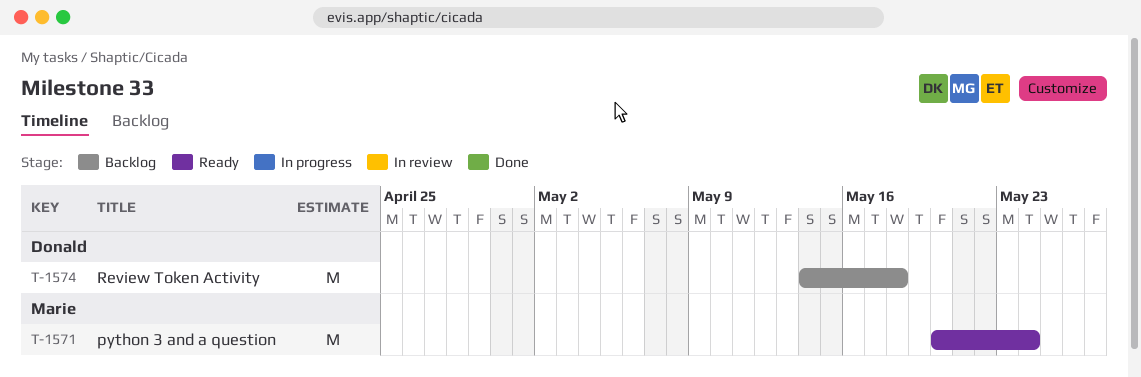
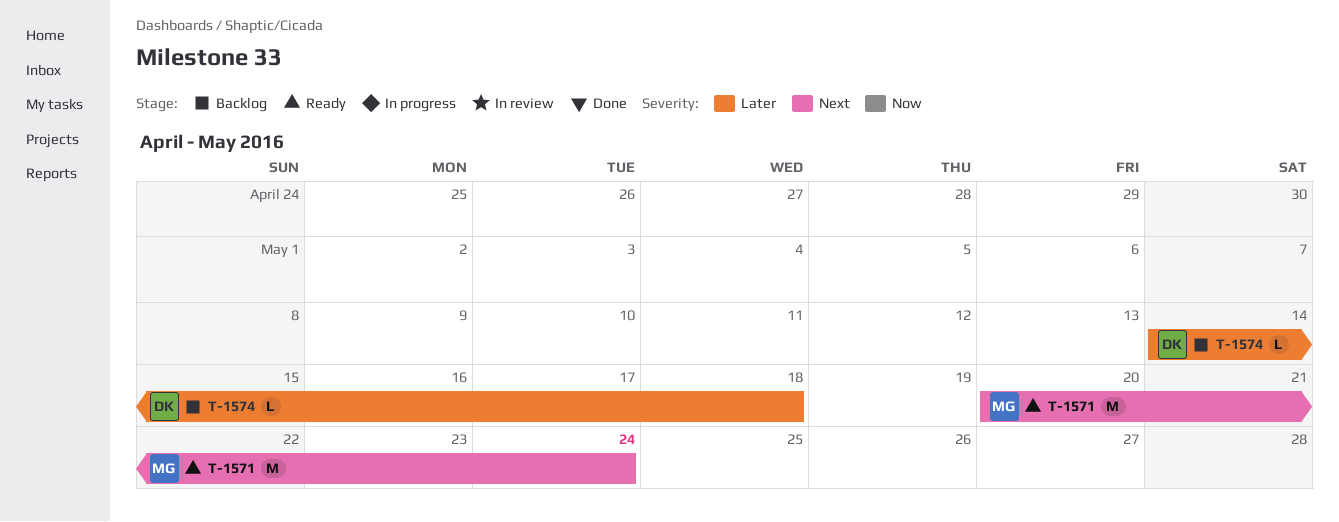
T-1574, estimate: M -> L

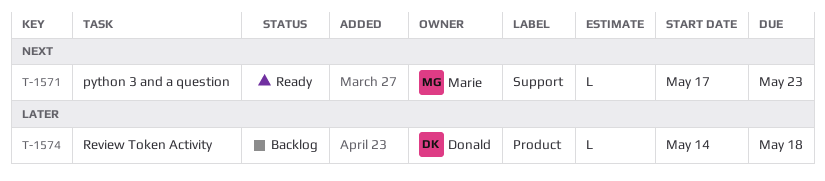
T-1571, estimate: M -> L
T-1571, start: May 20 -> May 17
T-1571, due: May 24 -> May 23

